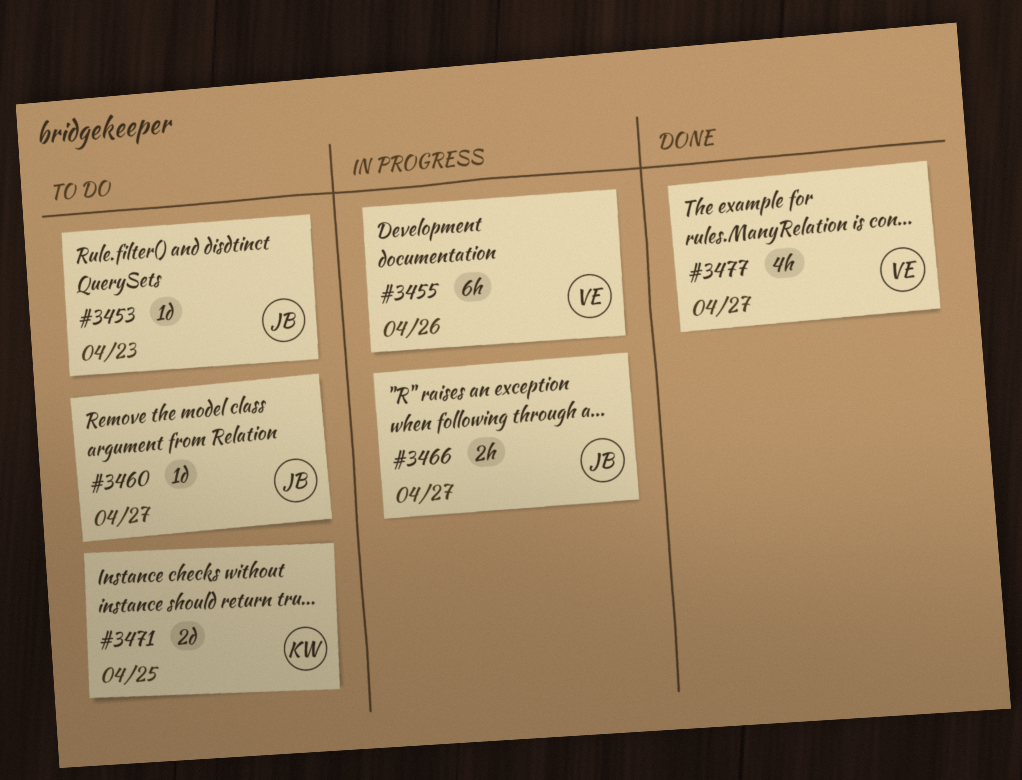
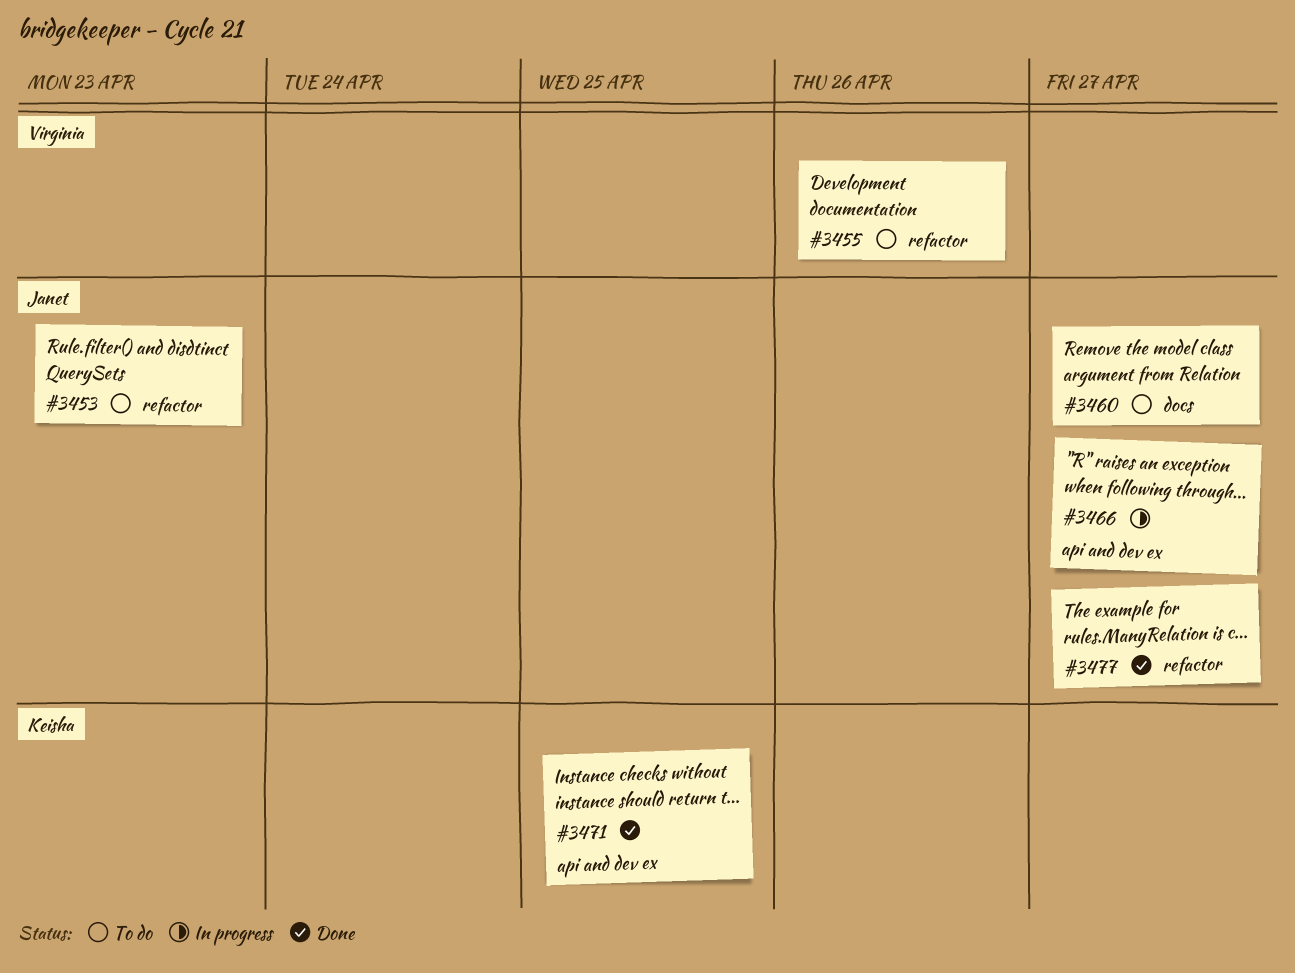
#3455, status: In progress -> To do
#3471, status: To do -> Done
#3477, owner: Virginia -> Janet

